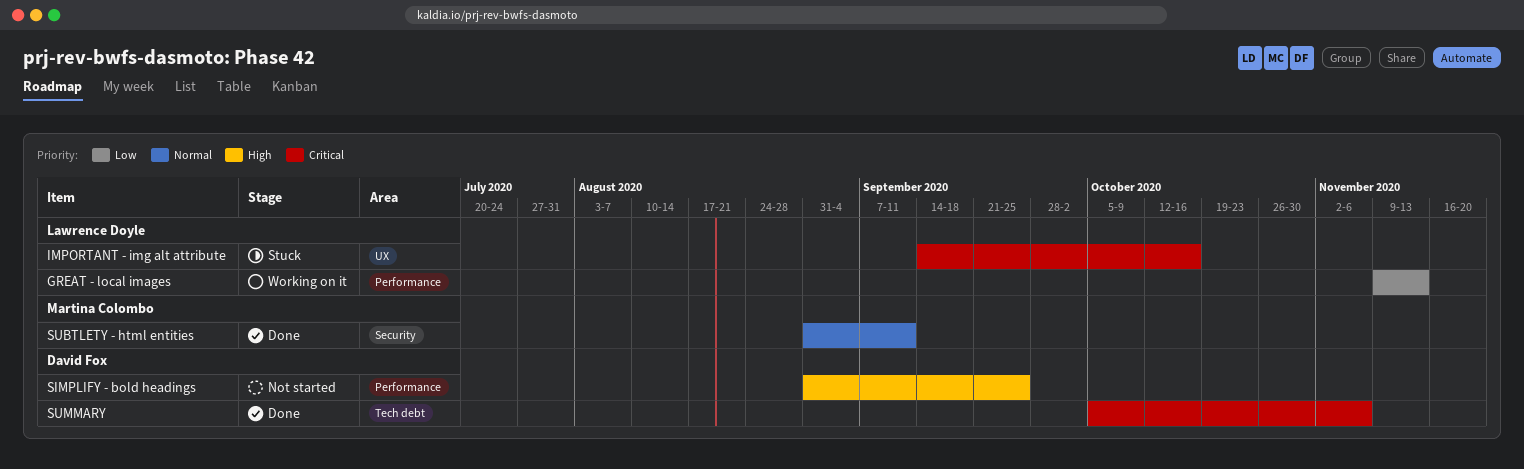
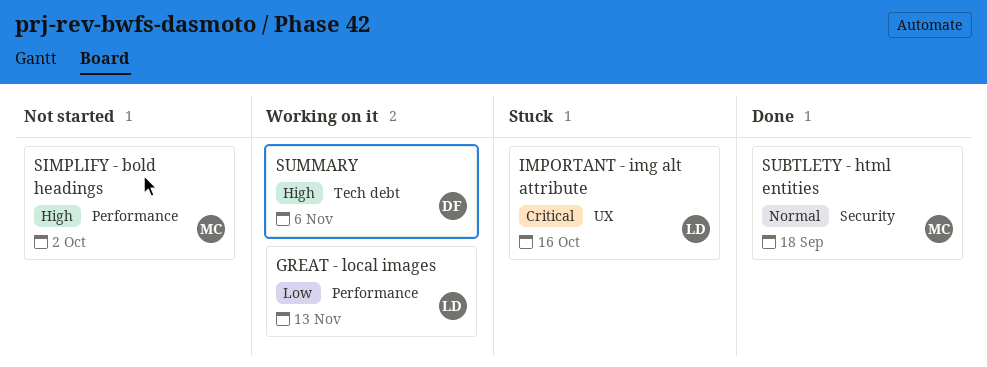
SIMPLIFY - bold headings, owner: David Fox -> Martina Colombo
SIMPLIFY - bold headings, due: Sep 25 -> Oct 2
SUBTLETY - html entities, due: Sep 11 -> Sep 18
SUMMARY, status: Done -> Working on it
SUMMARY, priority: Critical -> High

